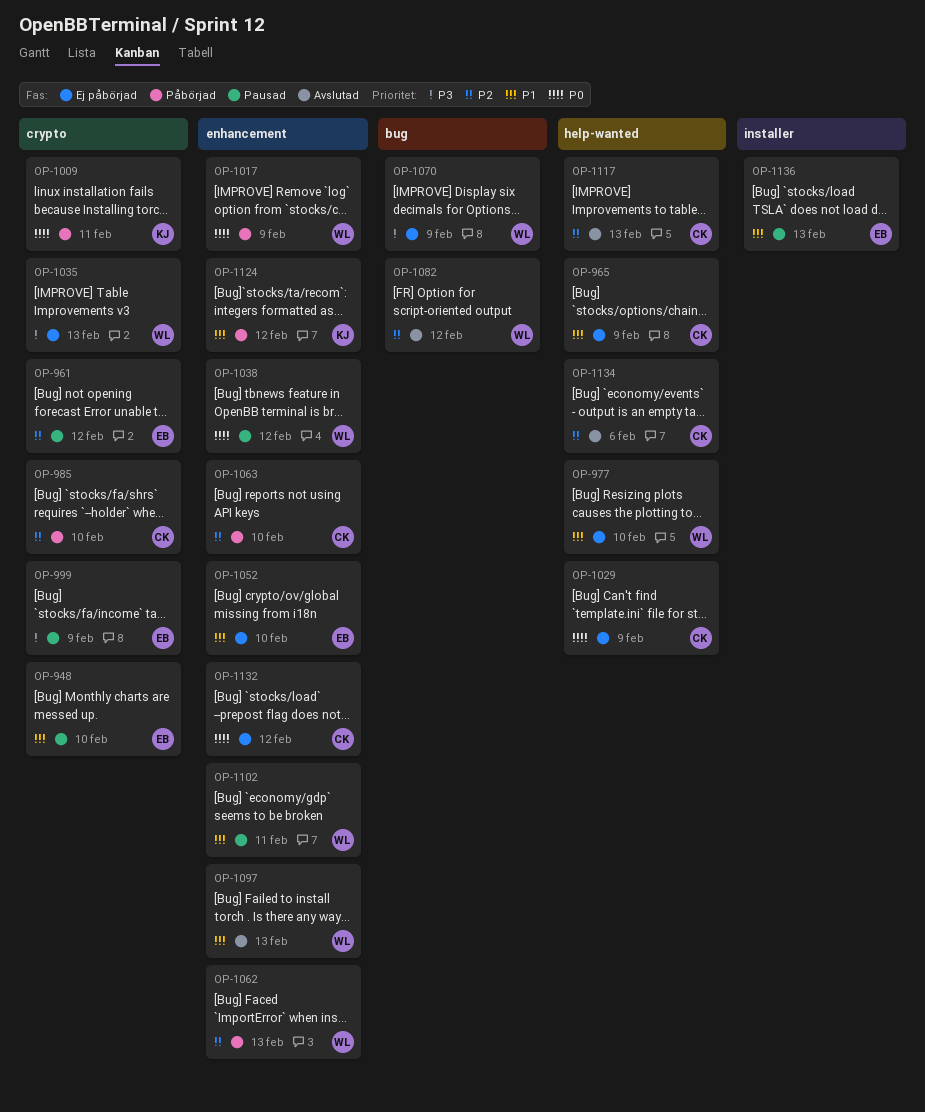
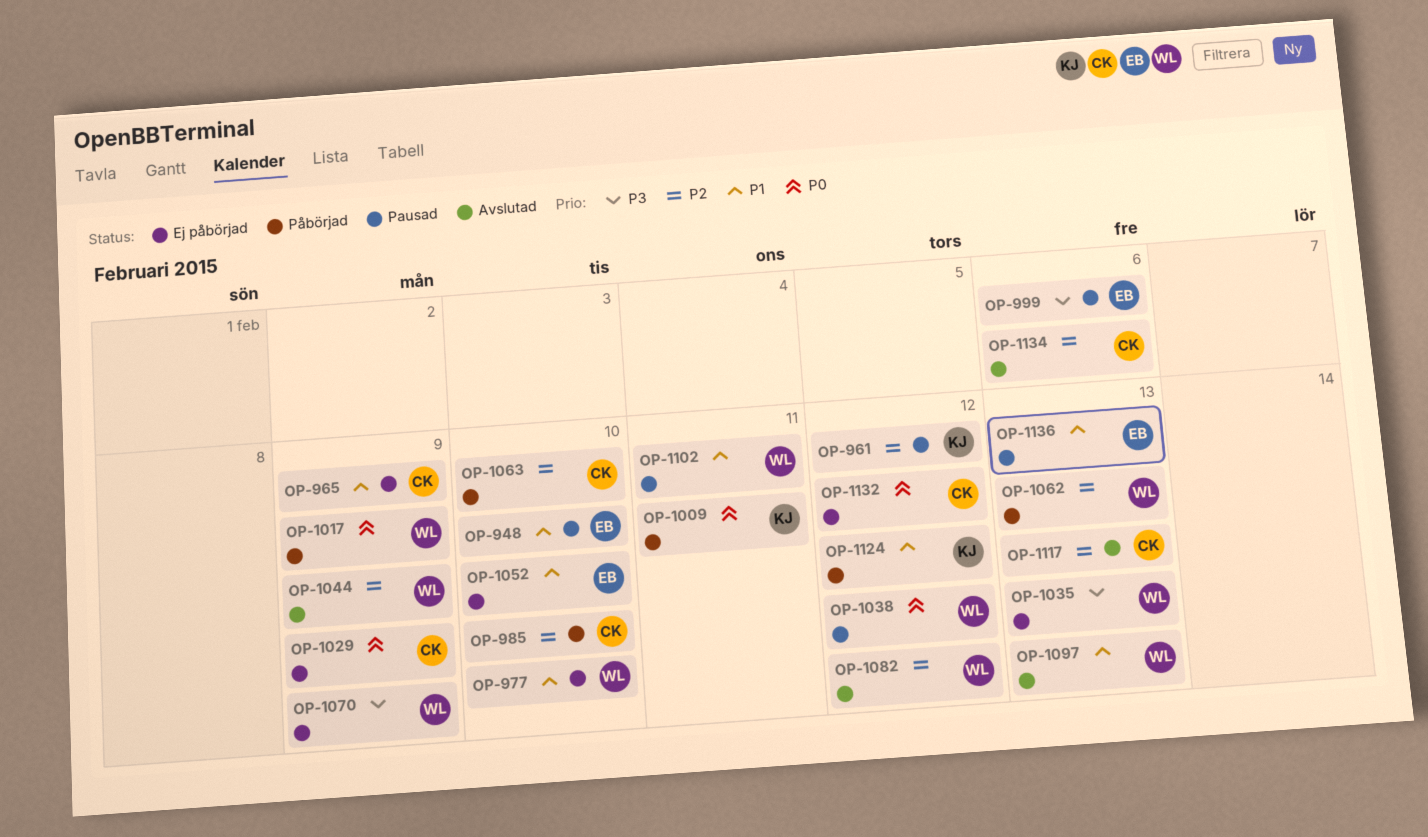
OP-961, owner: EB -> KJ
OP-999, due: Feb 9 -> Feb 6
OP-1044: none -> present

